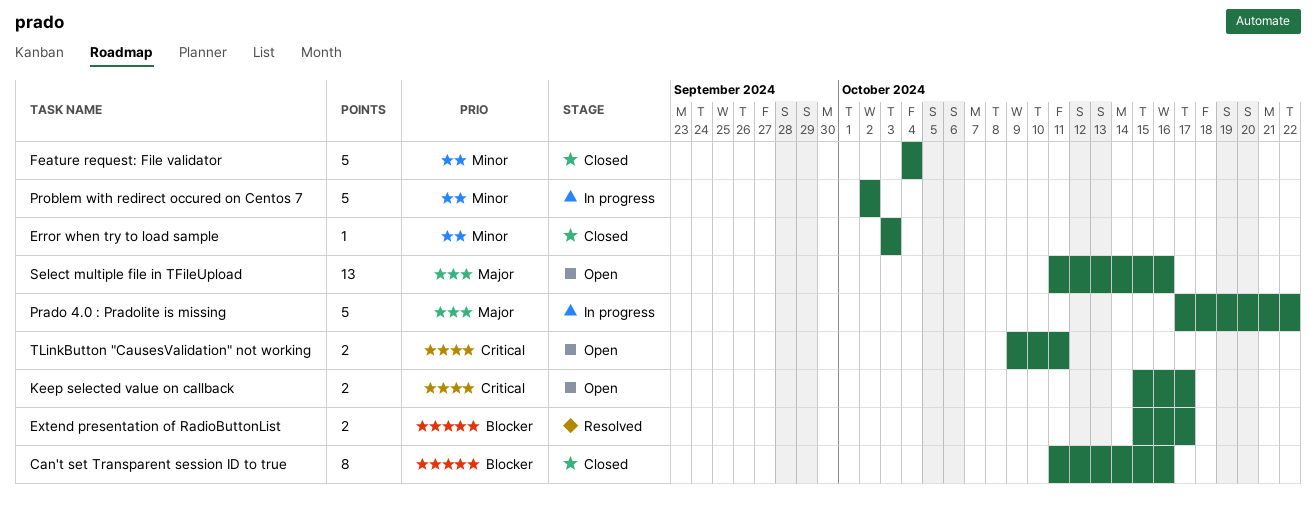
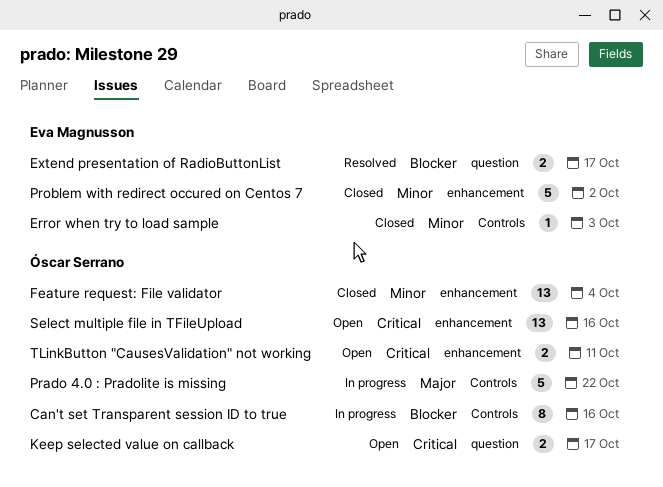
Can't set Transparent session ID to true, status: Closed -> In progress
Feature request: File validator, estimate: 5 -> 13
Problem with redirect occured on Centos 7, status: In progress -> Closed
Select multiple file in TFileUpload, priority: Major -> Critical

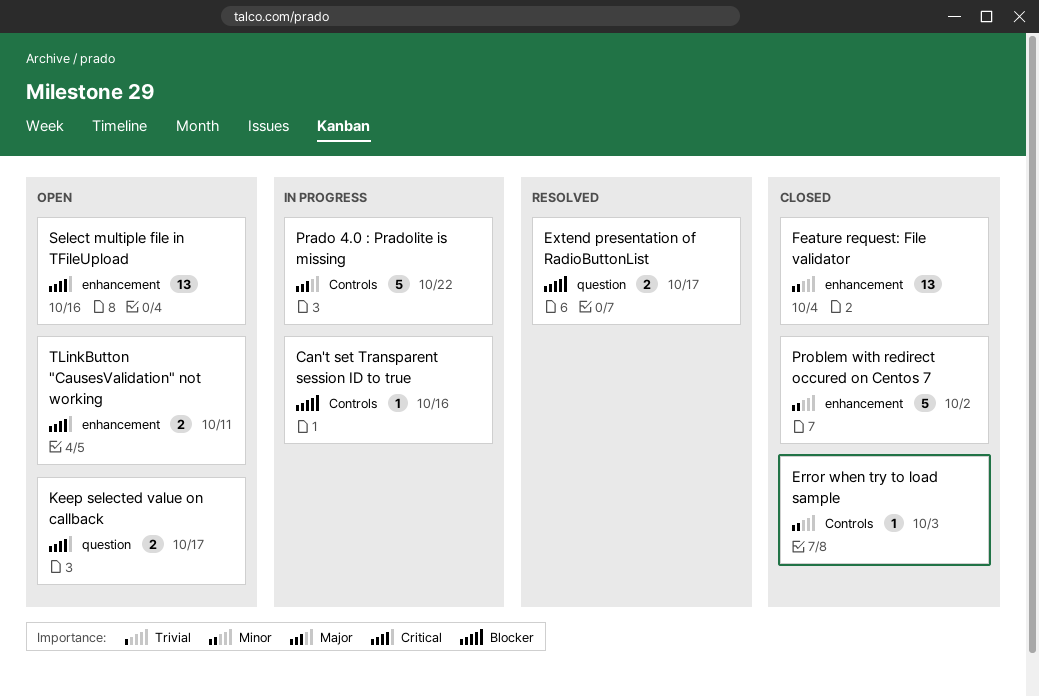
Can't set Transparent session ID to true, estimate: 8 -> 1

